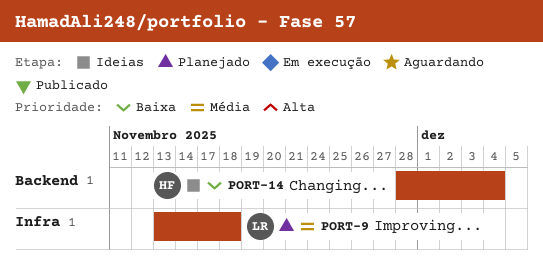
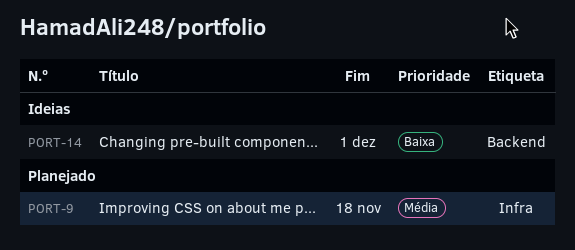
PORT-14, due: Dec 4 -> Dec 1

